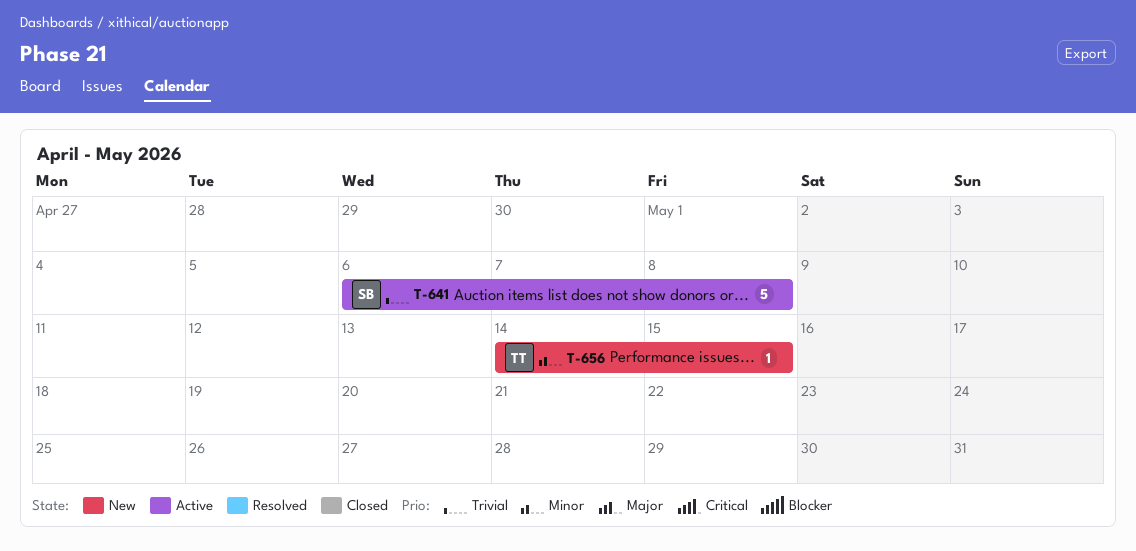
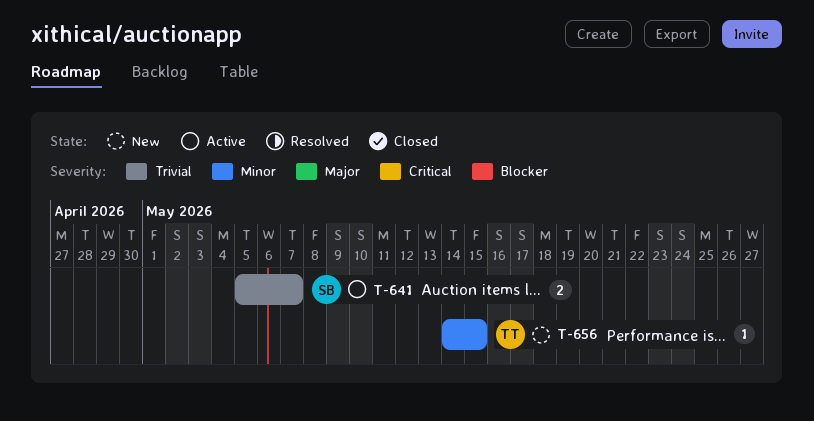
T-641, estimate: 5 -> 2
T-641, start: May 6 -> May 5
T-641, due: May 8 -> May 7

